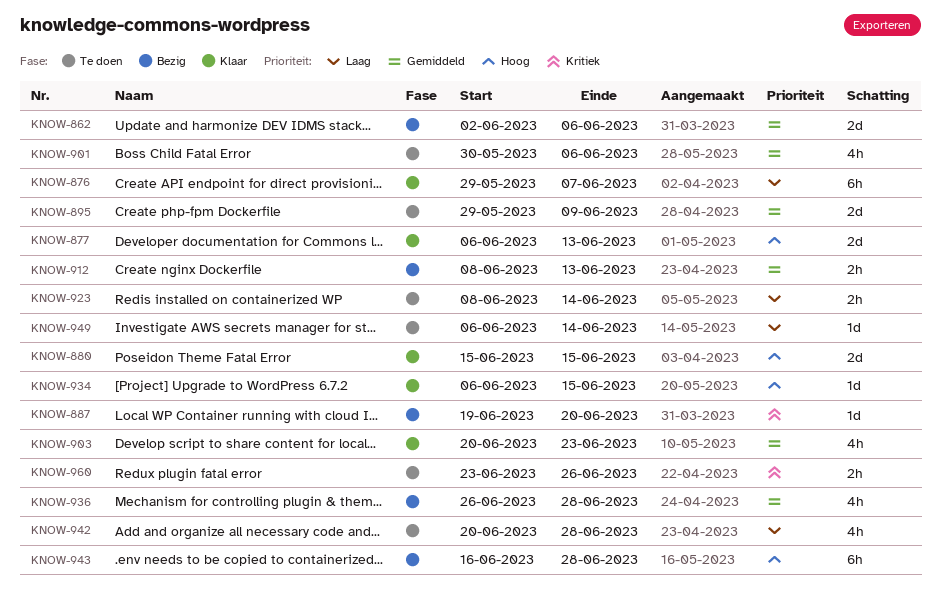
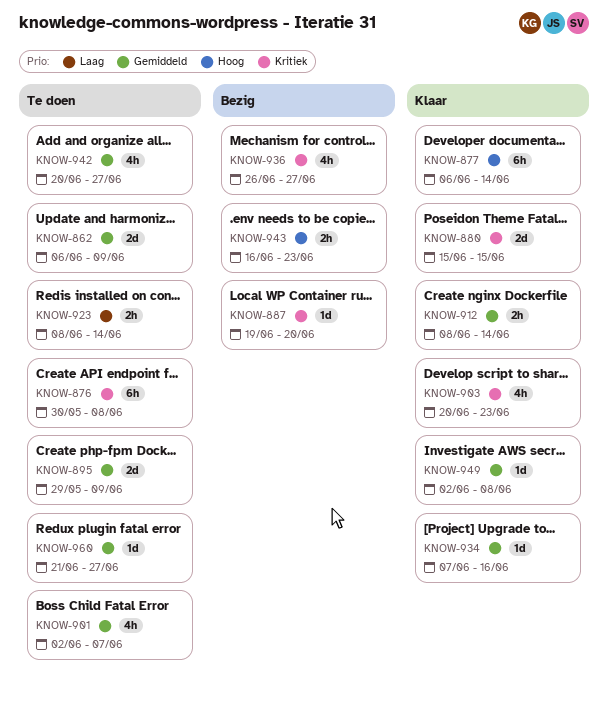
KNOW-862, status: Bezig -> Te doen
KNOW-862, start: Jun 2 -> Jun 6
KNOW-862, due: Jun 6 -> Jun 9
KNOW-876, status: Klaar -> Te doen
KNOW-876, priority: Laag -> Kritiek
KNOW-876, start: May 29 -> May 30
KNOW-876, due: Jun 7 -> Jun 8
KNOW-877, estimate: 2d -> 6h
KNOW-877, due: Jun 13 -> Jun 14
KNOW-880, priority: Hoog -> Kritiek
KNOW-901, start: May 30 -> Jun 2
KNOW-901, due: Jun 6 -> Jun 7
KNOW-903, priority: Gemiddeld -> Kritiek
KNOW-912, status: Bezig -> Klaar
KNOW-912, due: Jun 13 -> Jun 14
KNOW-934, priority: Hoog -> Gemiddeld
KNOW-934, start: Jun 6 -> Jun 7
KNOW-934, due: Jun 15 -> Jun 16
KNOW-936, priority: Gemiddeld -> Kritiek
KNOW-936, due: Jun 28 -> Jun 27
KNOW-942, priority: Laag -> Gemiddeld
KNOW-942, due: Jun 28 -> Jun 27
KNOW-943, estimate: 6h -> 2h
KNOW-943, due: Jun 28 -> Jun 23
KNOW-949, status: Te doen -> Klaar
KNOW-949, priority: Laag -> Gemiddeld
KNOW-949, start: Jun 6 -> Jun 2
KNOW-949, due: Jun 14 -> Jun 8
KNOW-960, priority: Kritiek -> Gemiddeld
KNOW-960, estimate: 2h -> 1d
KNOW-960, start: Jun 23 -> Jun 21
KNOW-960, due: Jun 26 -> Jun 27

